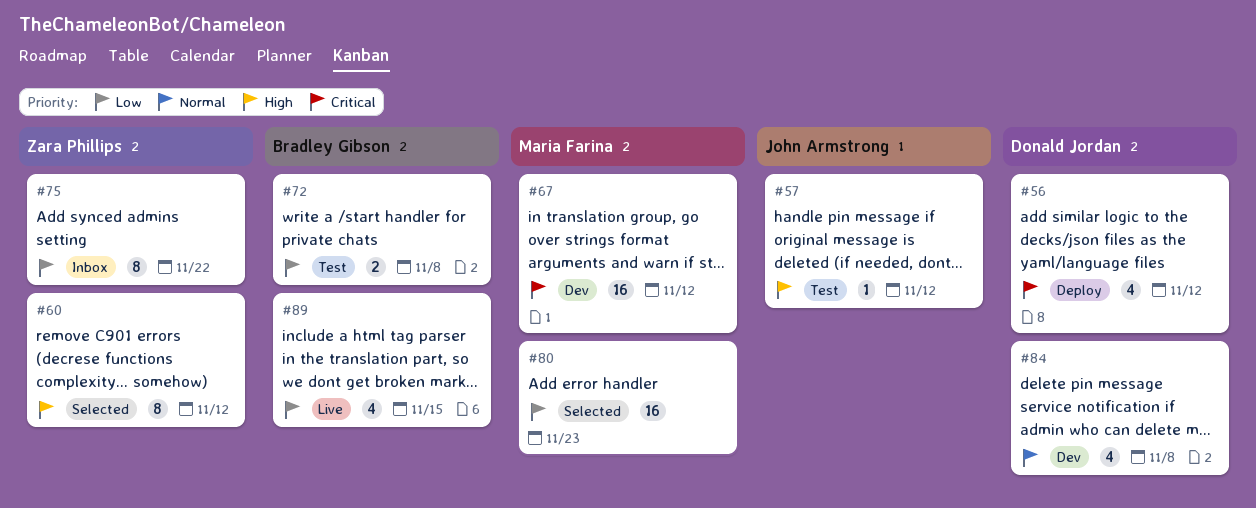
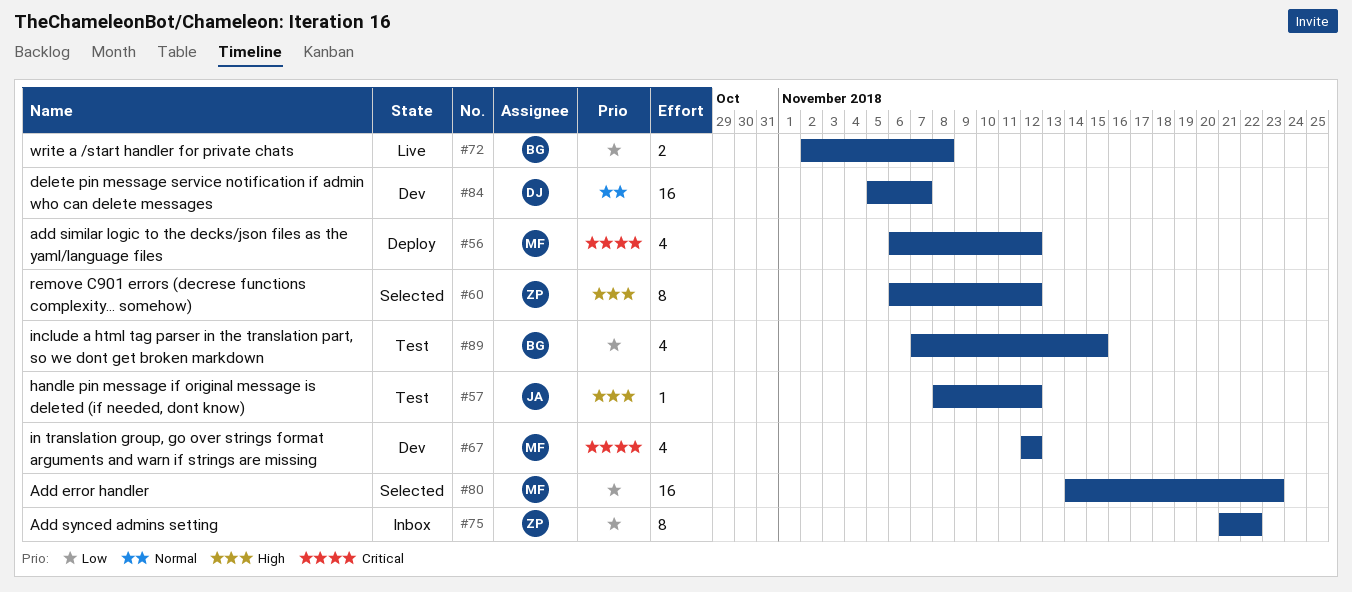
#56, owner: Donald Jordan -> Maria Farina
#67, estimate: 16 -> 4
#72, status: Test -> Live
#84, estimate: 4 -> 16
#84, due: Nov 8 -> Nov 7
#89, status: Live -> Test

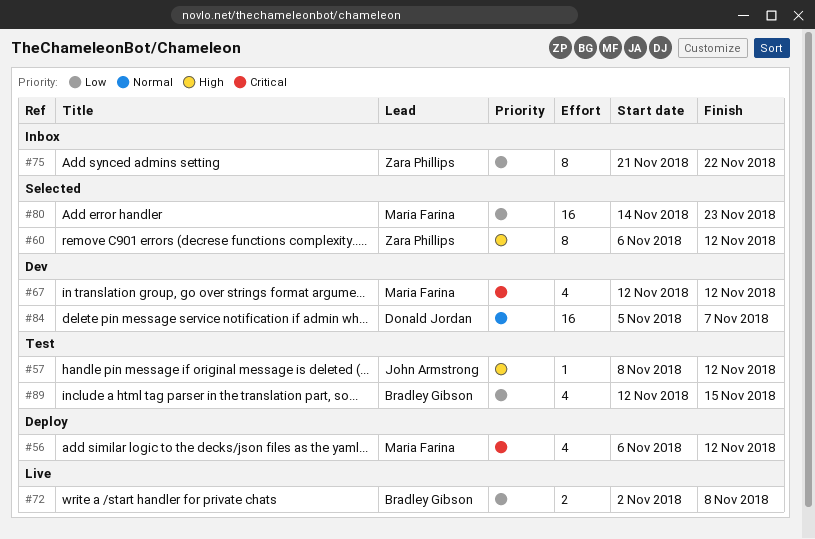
#89, start: Nov 7 -> Nov 12

